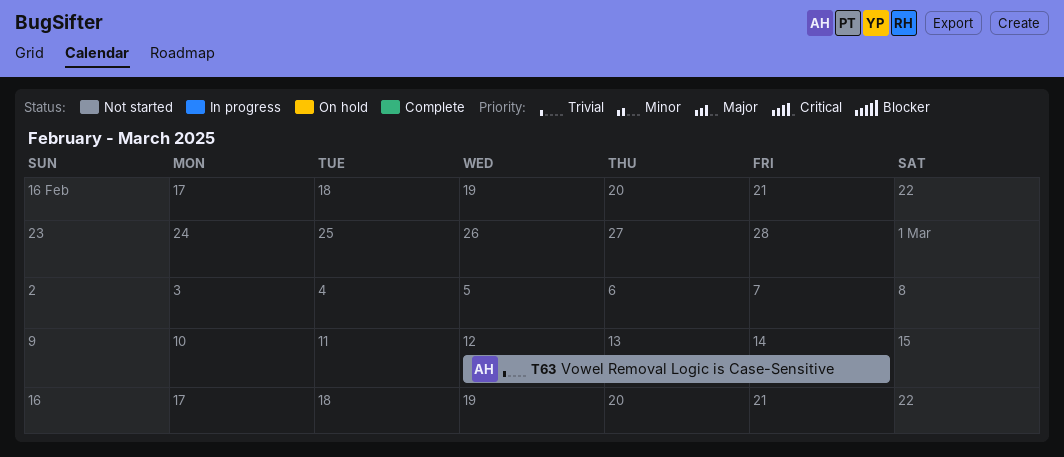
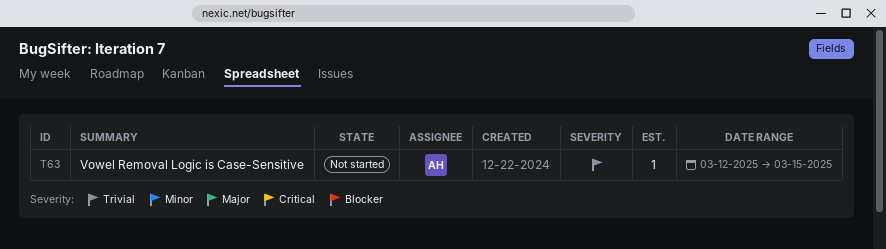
T63, due: Mar 14 -> Mar 15

